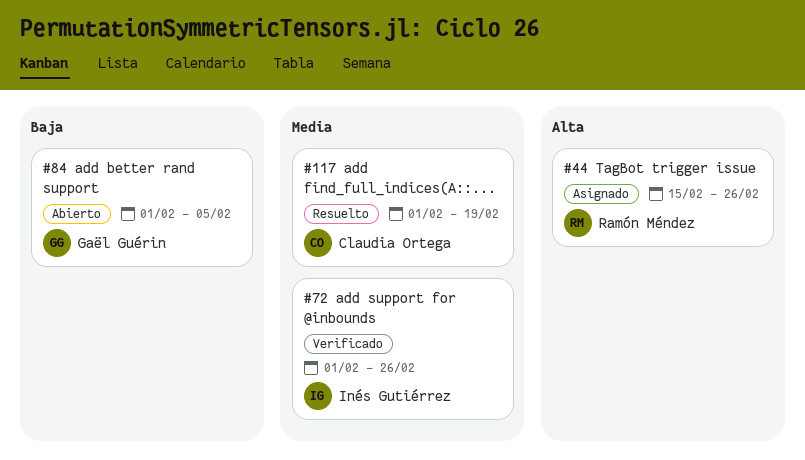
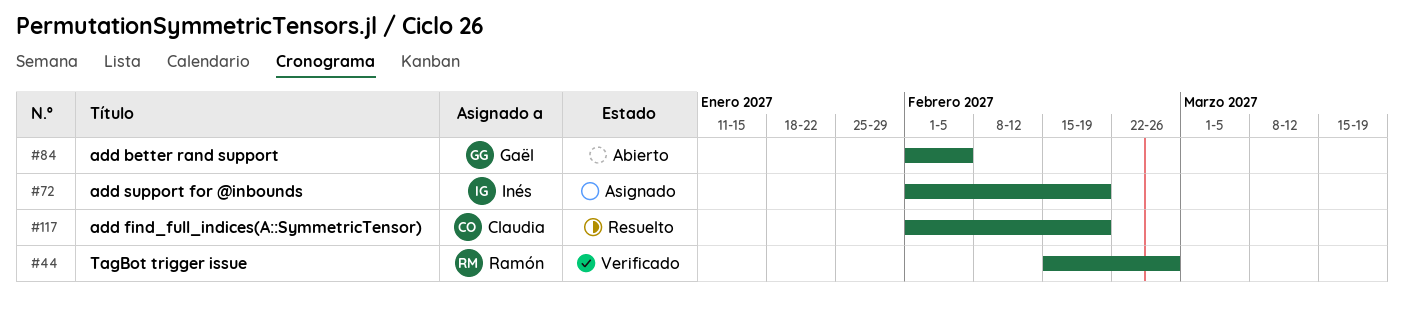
#44, status: Asignado -> Verificado
#72, status: Verificado -> Asignado
#72, due: Feb 26 -> Feb 19

